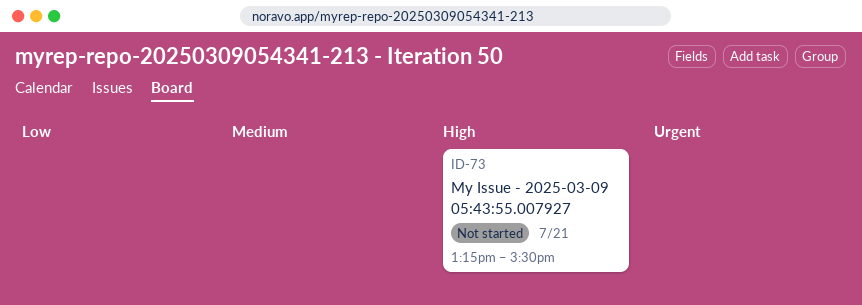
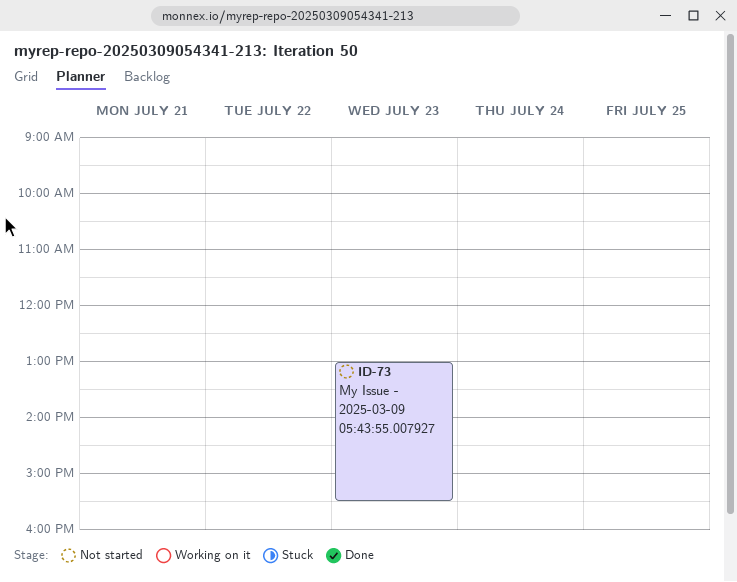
ID-73, day: Jul 21 -> Jul 23
ID-73, begins: 13:15 -> 13:00

